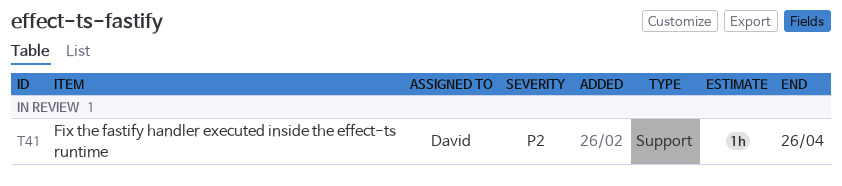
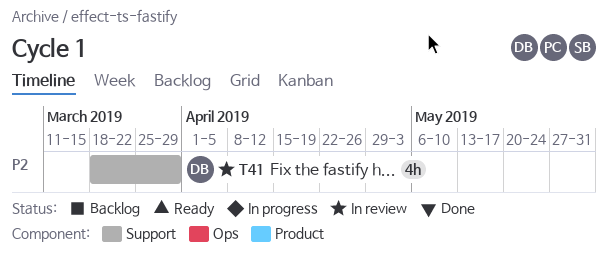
T41, estimate: 1h -> 4h
T41, due: Apr 26 -> Mar 29

